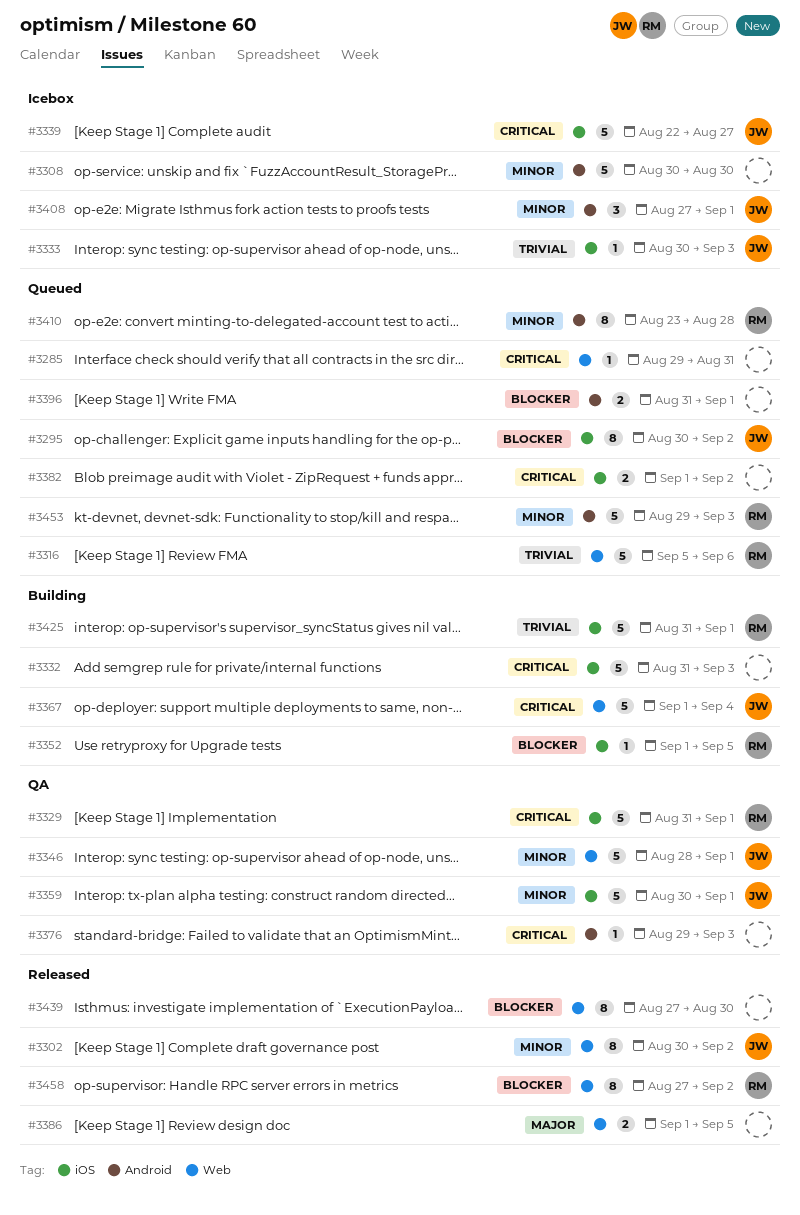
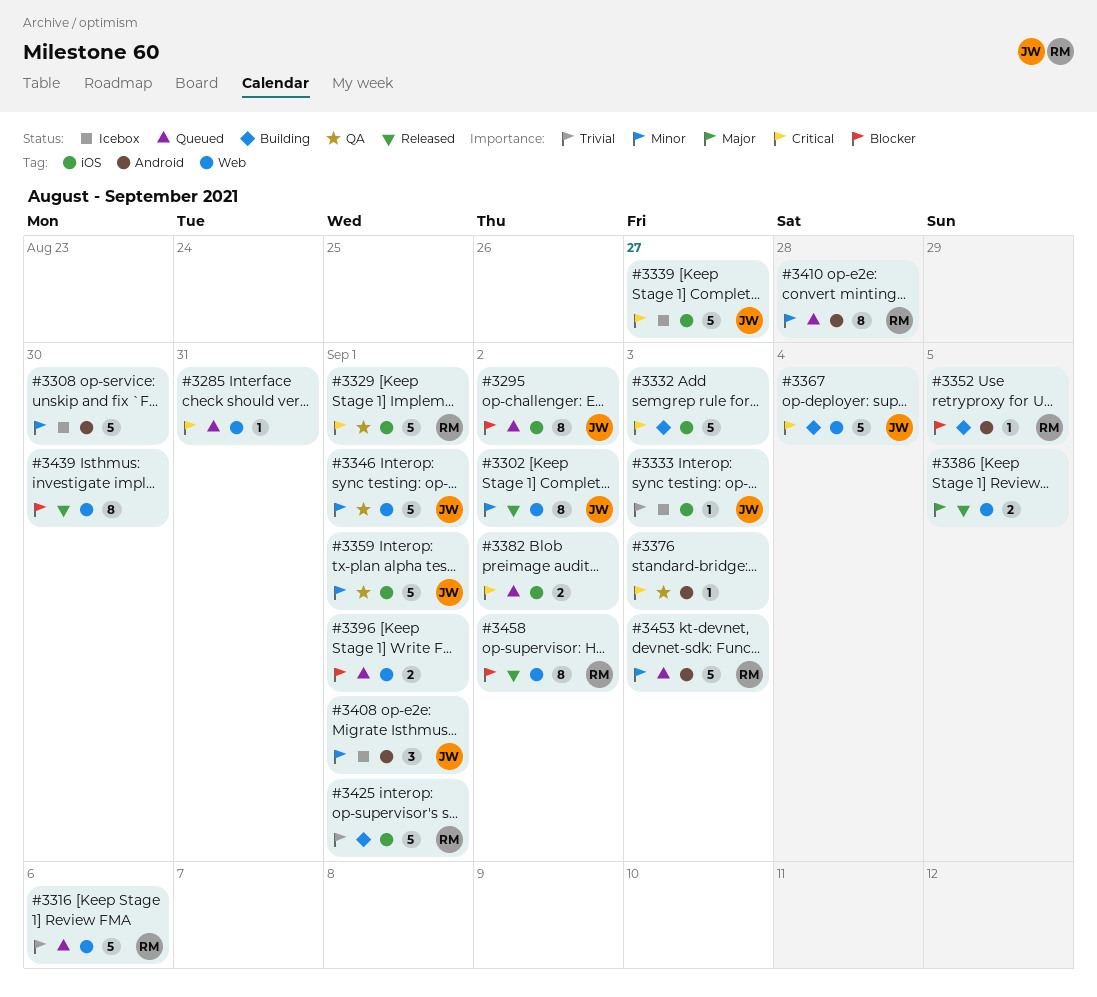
#3352, label: iOS -> Android
#3396, label: Android -> Web

